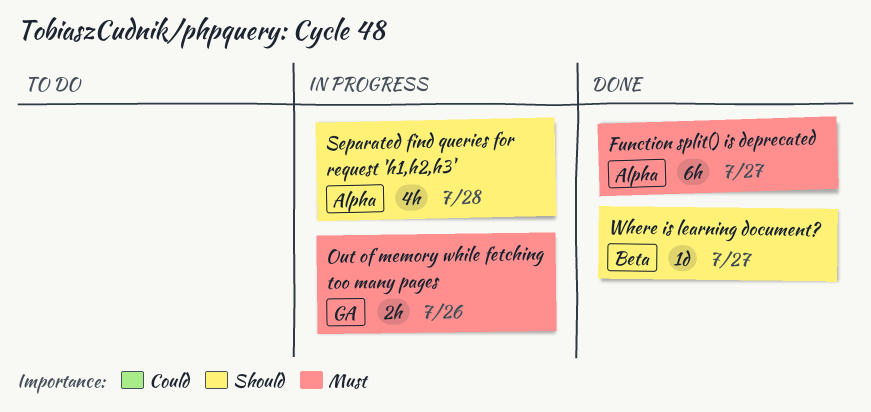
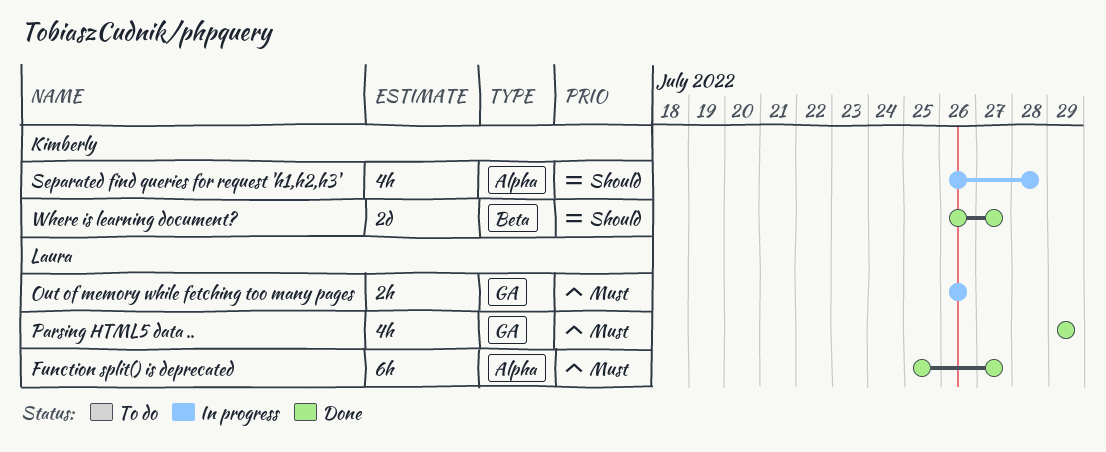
Parsing HTML5 data ..: none -> present
Where is learning document?, estimate: 1d -> 2d

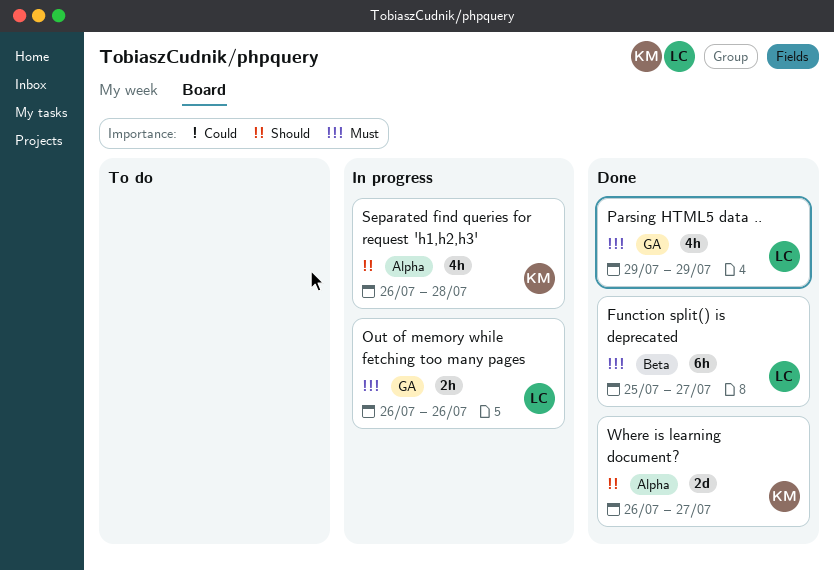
Function split() is deprecated, label: Alpha -> Beta
Where is learning document?, label: Beta -> Alpha

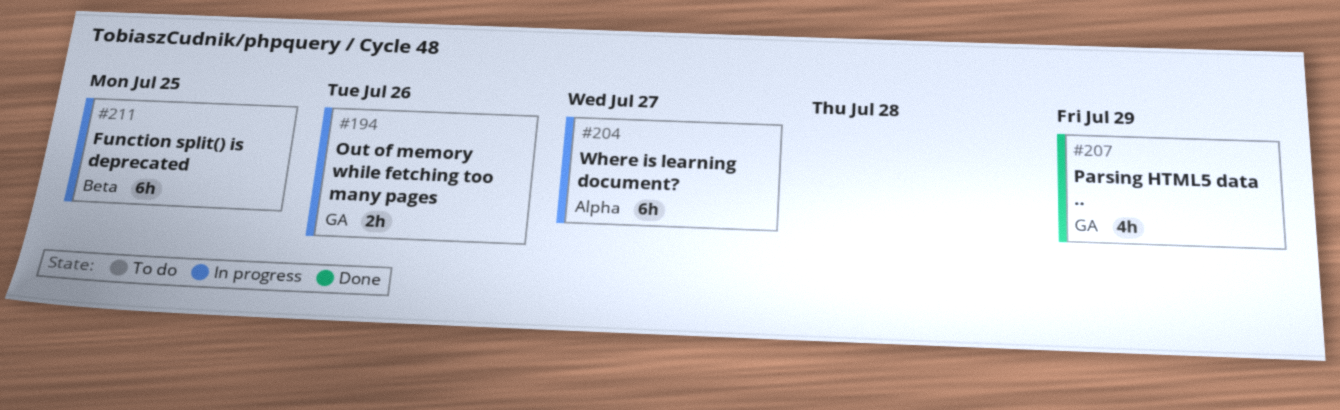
Function split() is deprecated, status: Done -> In progress
Function split() is deprecated, due: Jul 27 -> Jul 25
Separated find queries for request 'h1,h2,h3': present -> none
Where is learning document?, status: Done -> In progress
Where is learning document?, estimate: 2d -> 6h

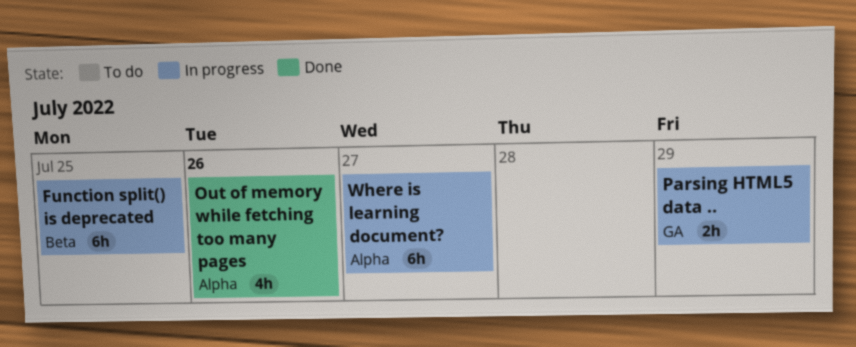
Out of memory while fetching too many pages, status: In progress -> Done
Out of memory while fetching too many pages, label: GA -> Alpha
Out of memory while fetching too many pages, estimate: 2h -> 4h
Parsing HTML5 data .., status: Done -> In progress
Parsing HTML5 data .., estimate: 4h -> 2h

